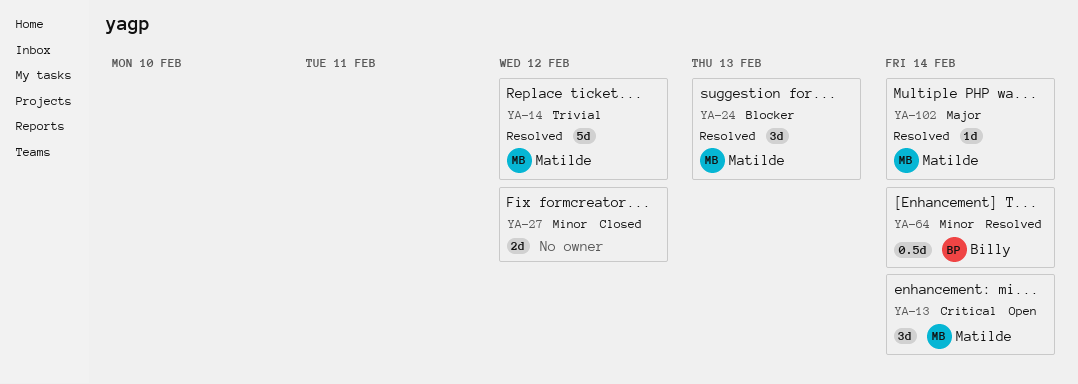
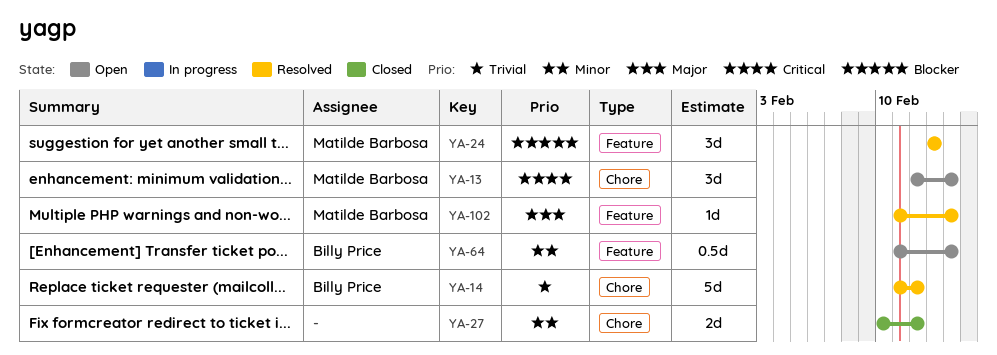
YA-14, owner: Matilde Barbosa -> Billy Price
YA-64, status: Resolved -> Open

